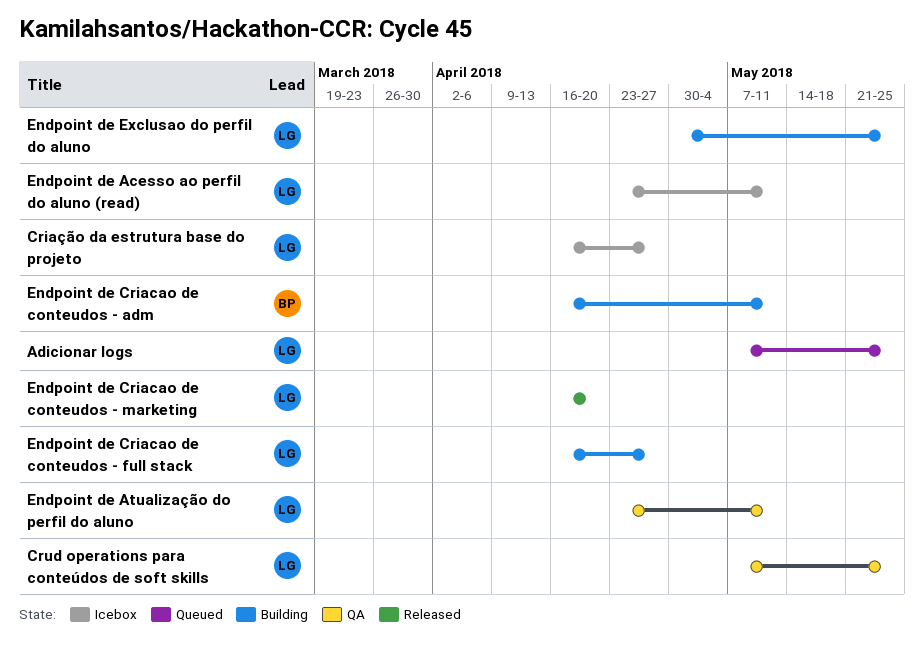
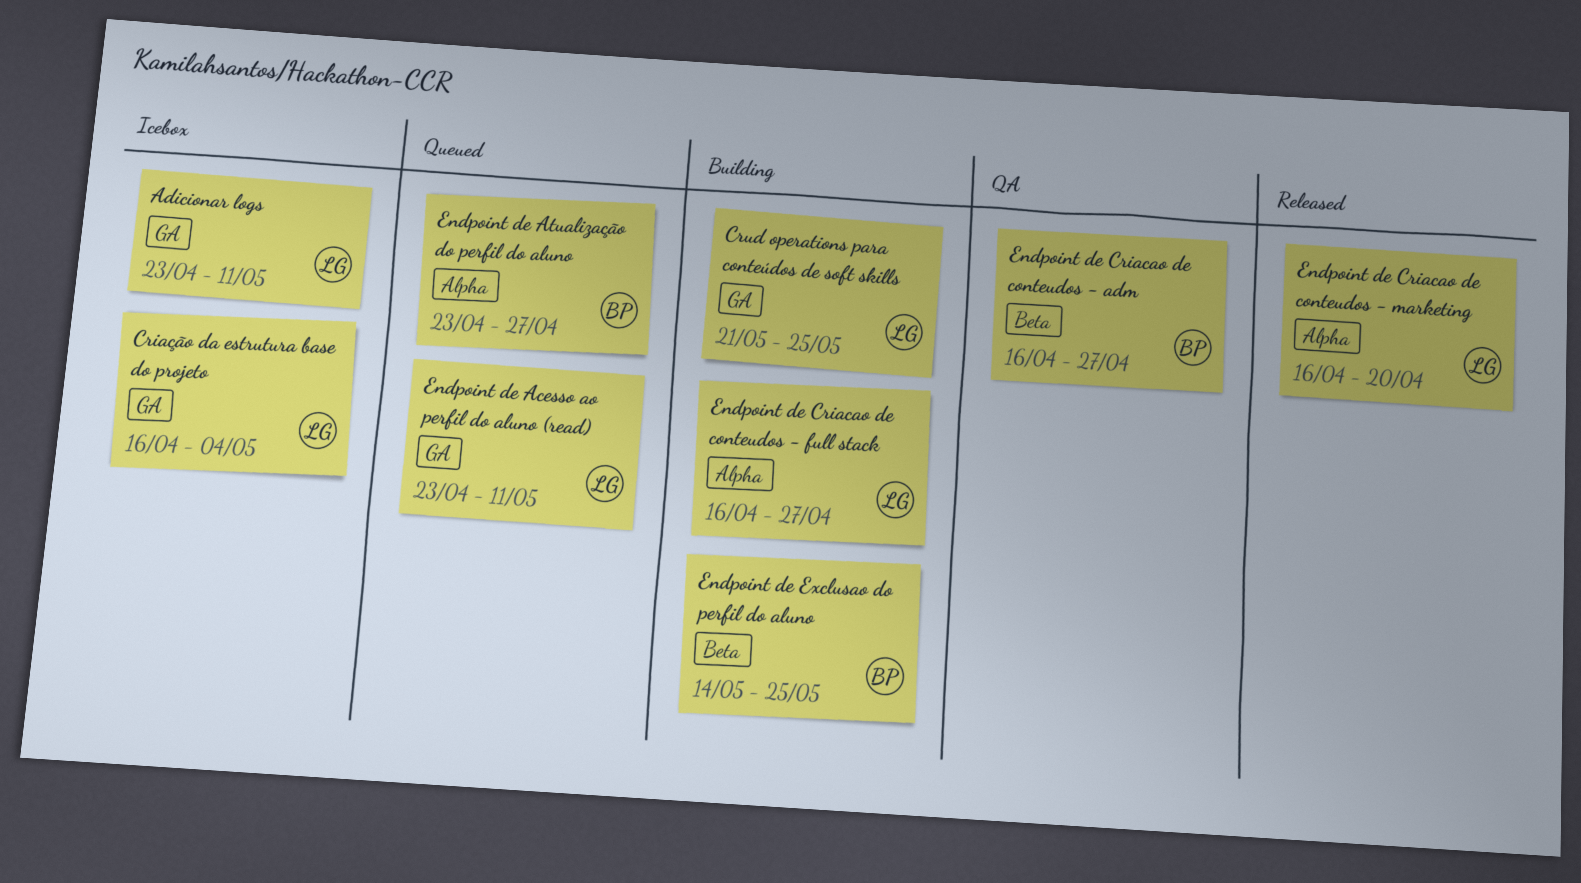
Adicionar logs, status: Queued -> Icebox
Adicionar logs, start: May 7 -> Apr 23
Adicionar logs, due: May 25 -> May 11
Criação da estrutura base do projeto, due: Apr 27 -> May 4
Crud operations para conteúdos de soft skills, status: QA -> Building
Crud operations para conteúdos de soft skills, start: May 7 -> May 21
Endpoint de Acesso ao perfil do aluno (read), status: Icebox -> Queued
Endpoint de Atualização do perfil do aluno, status: QA -> Queued
Endpoint de Atualização do perfil do aluno, owner: LG -> BP
Endpoint de Atualização do perfil do aluno, due: May 11 -> Apr 27
Endpoint de Criacao de conteudos - adm, status: Building -> QA
Endpoint de Criacao de conteudos - adm, due: May 11 -> Apr 27
Endpoint de Exclusao do perfil do aluno, owner: LG -> BP
Endpoint de Exclusao do perfil do aluno, start: Apr 30 -> May 14

